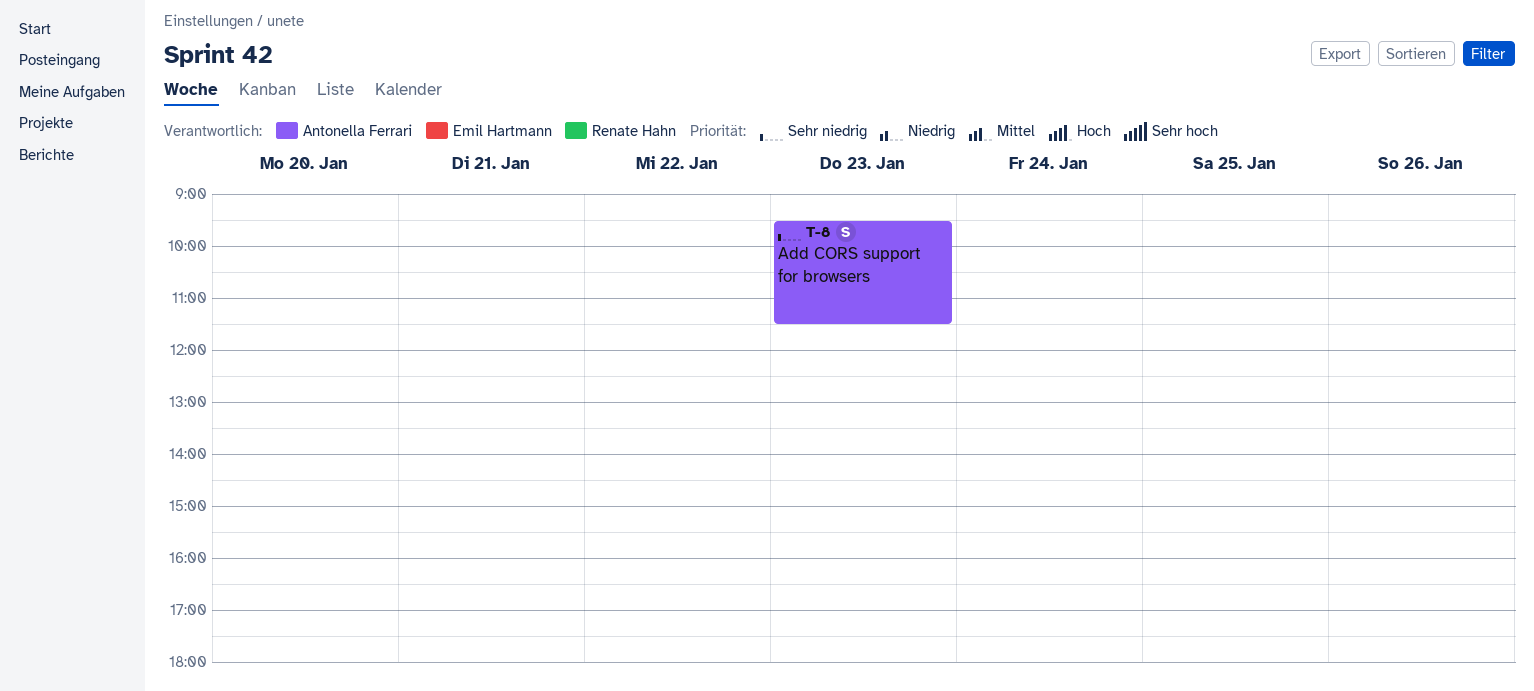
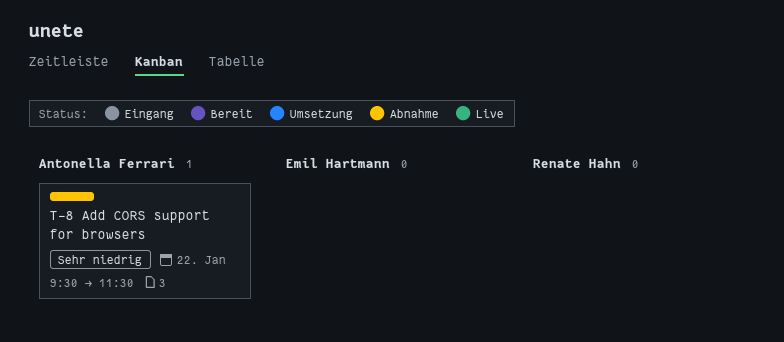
T-8, day: Jan 23 -> Jan 22

